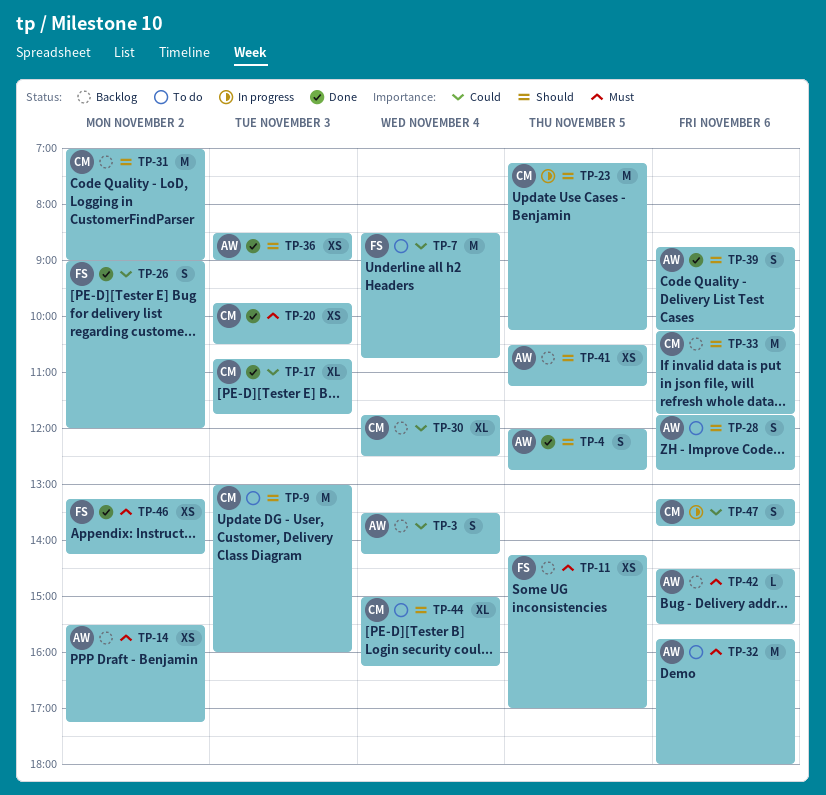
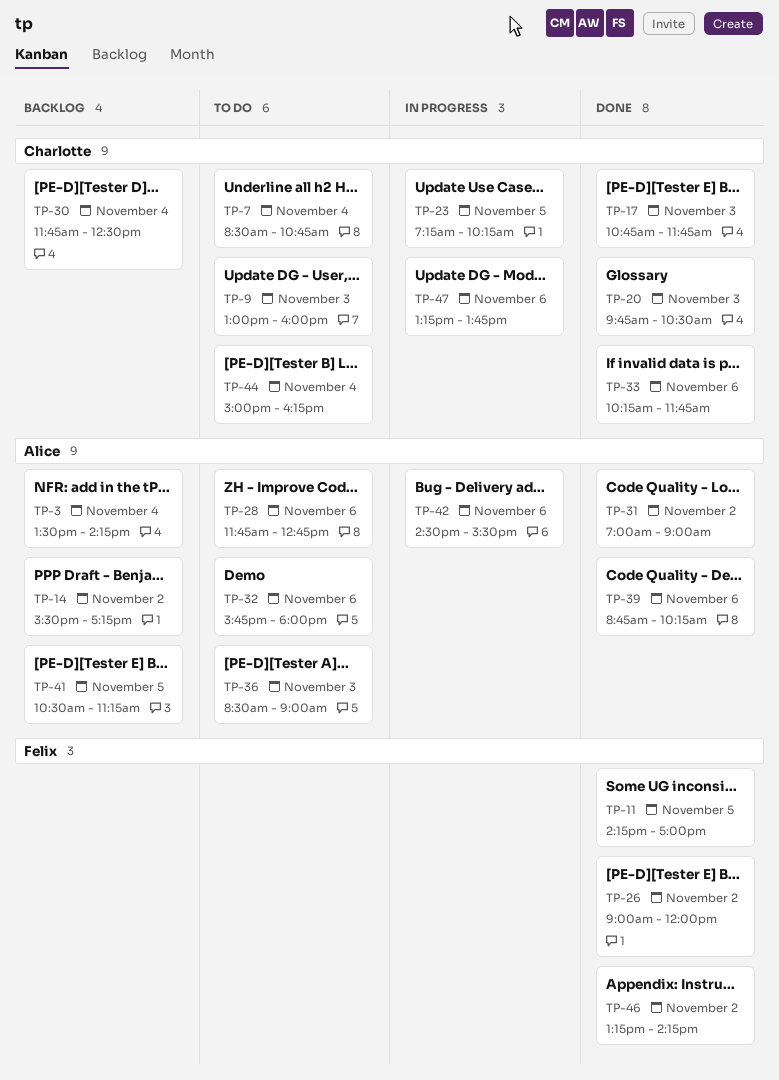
TP-4: present -> none
TP-7, owner: Felix -> Charlotte
TP-11, status: Backlog -> Done
TP-31, status: Backlog -> Done
TP-31, owner: Charlotte -> Alice
TP-33, status: Backlog -> Done
TP-36, status: Done -> To do
TP-42, status: Backlog -> In progress

